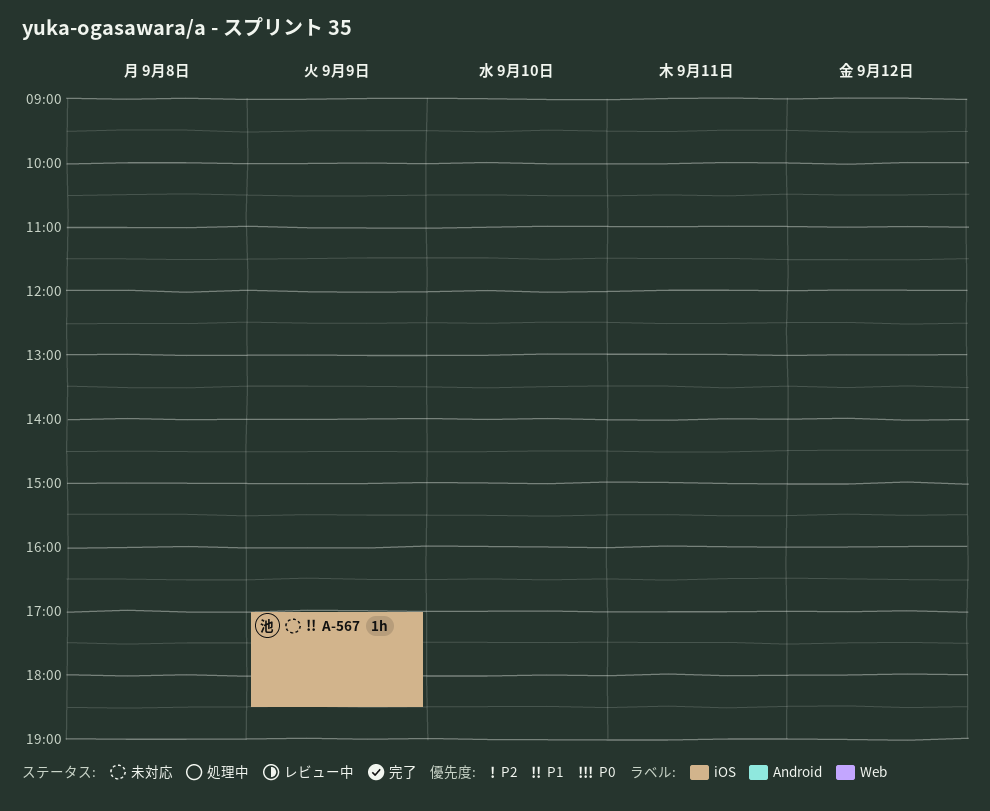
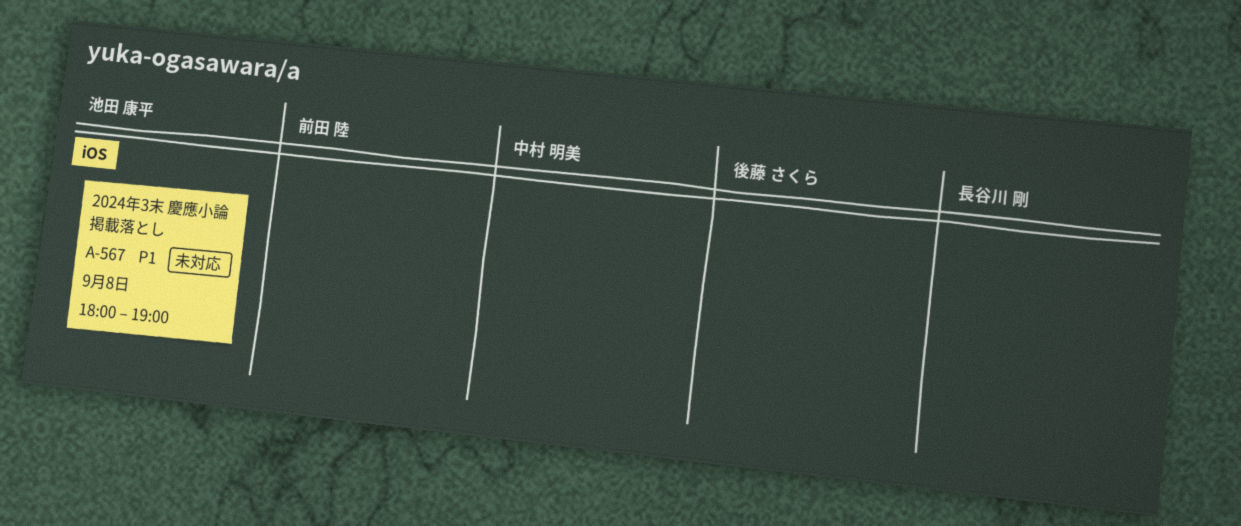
A-567, day: Sep 9 -> Sep 8
A-567, begins: 17:00 -> 18:00
A-567, ends: 18:30 -> 19:00

